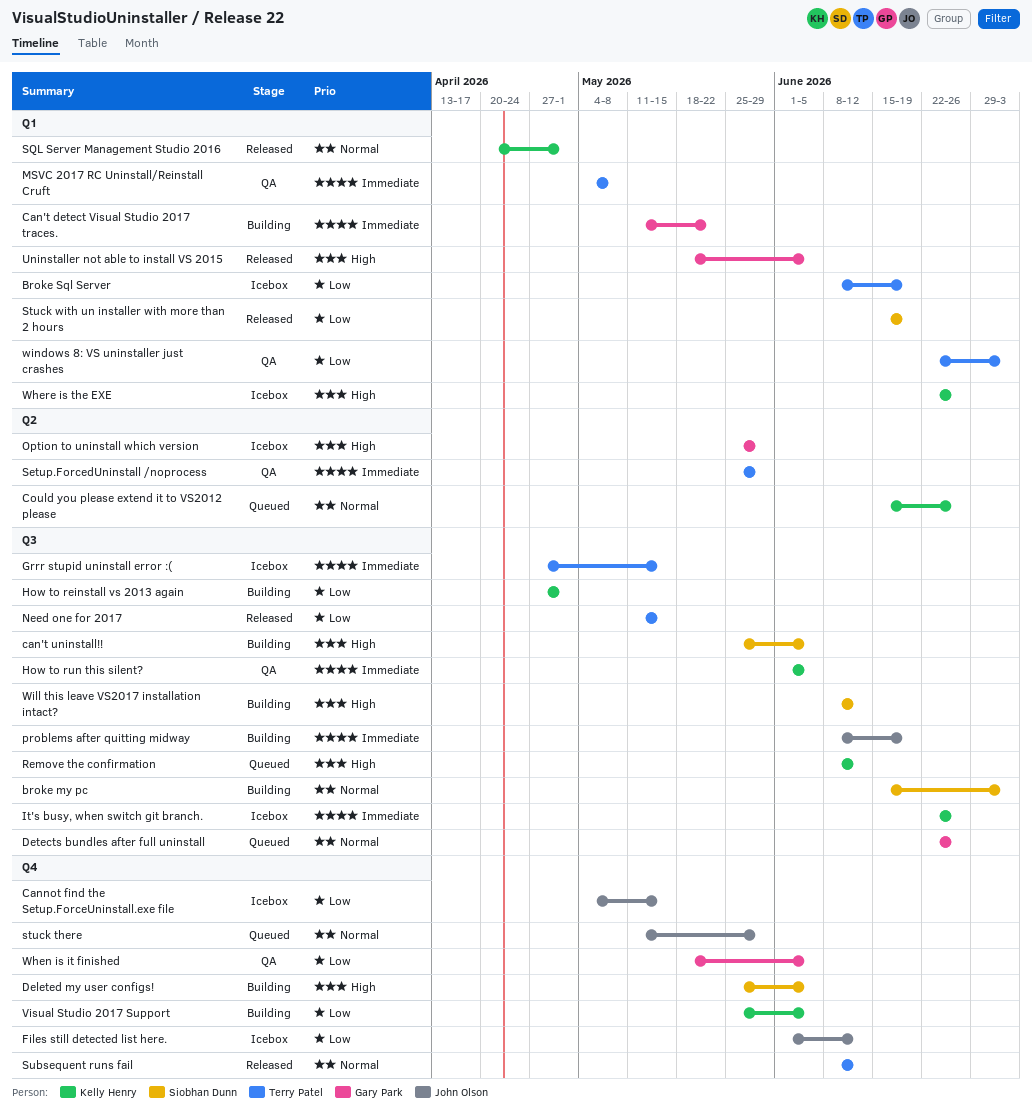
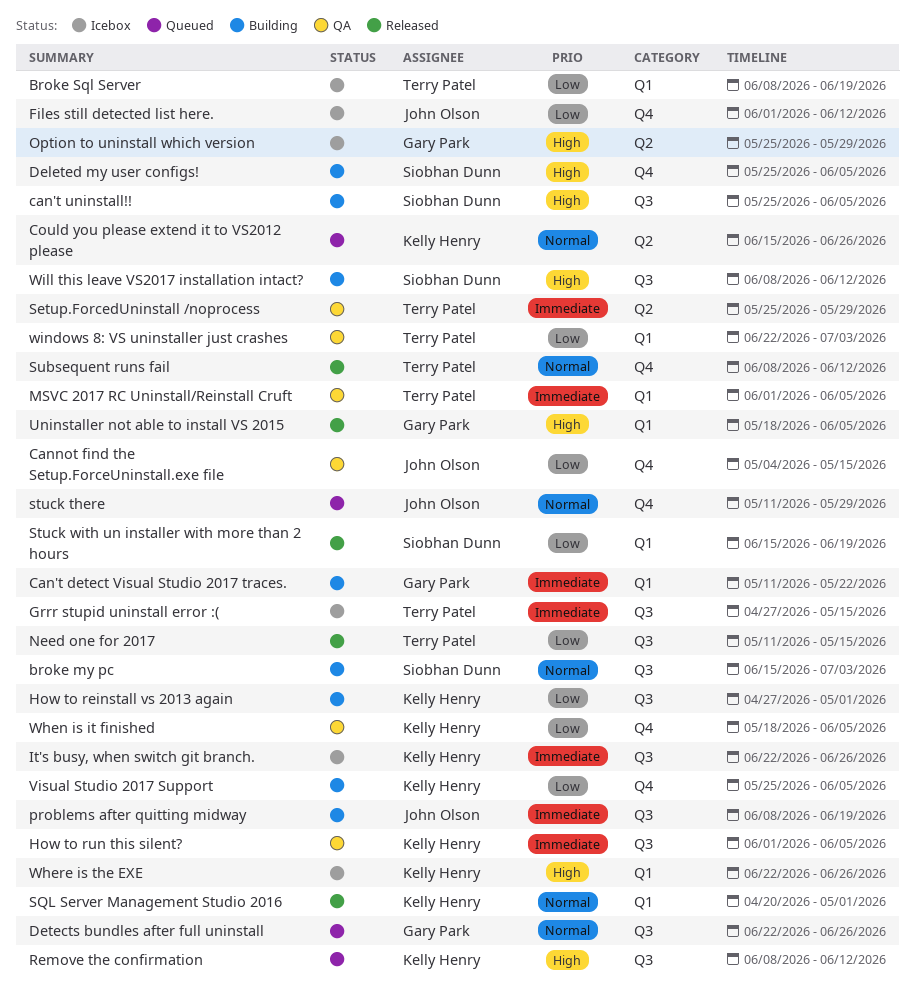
Cannot find the Setup.ForceUninstall.exe file, status: Icebox -> QA
MSVC 2017 RC Uninstall/Reinstall Cruft, start: May 4 -> Jun 1
MSVC 2017 RC Uninstall/Reinstall Cruft, due: May 8 -> Jun 5
When is it finished, owner: Gary Park -> Kelly Henry

